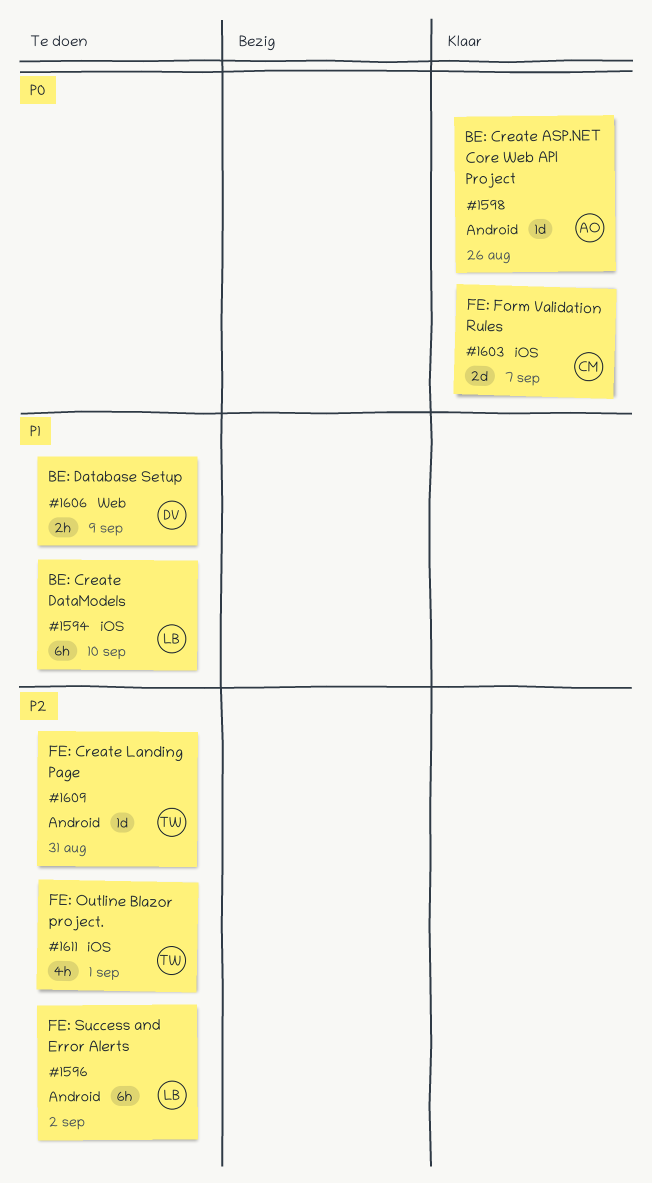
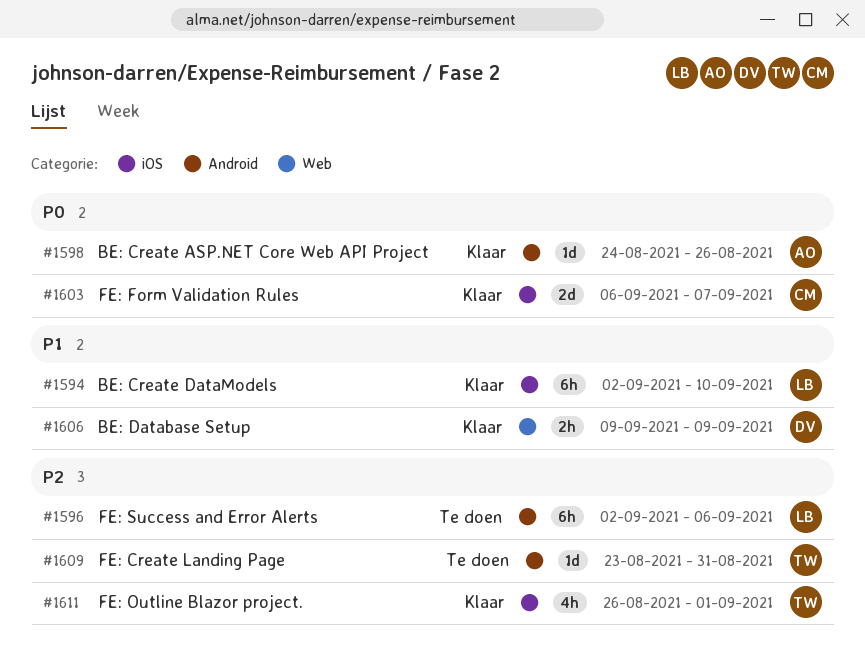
#1594, status: Te doen -> Klaar
#1596, due: Sep 2 -> Sep 6
#1606, status: Te doen -> Klaar
#1611, status: Te doen -> Klaar

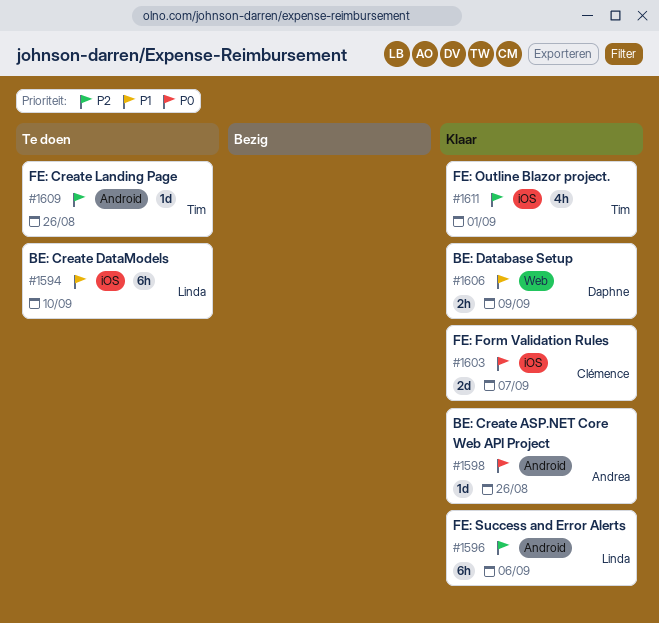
#1594, status: Klaar -> Te doen
#1596, status: Te doen -> Klaar
#1609, due: Aug 31 -> Aug 26

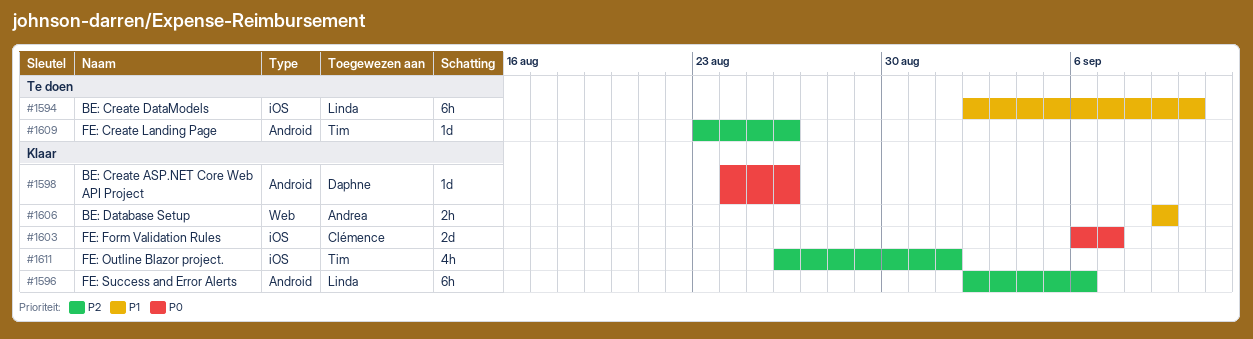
#1598, owner: Andrea -> Daphne
#1606, owner: Daphne -> Andrea

